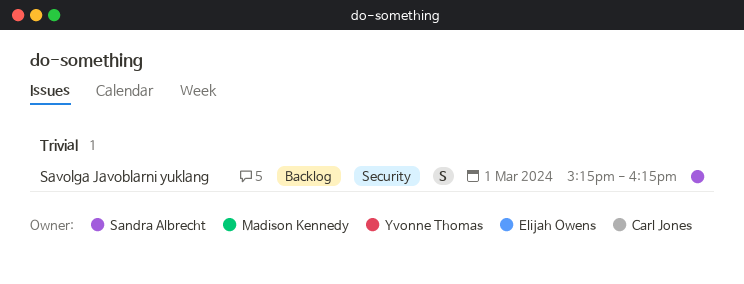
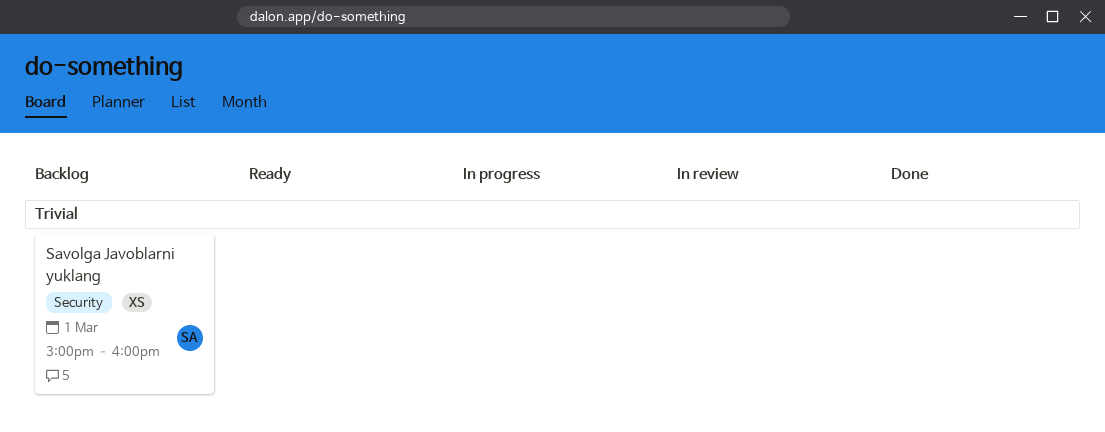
Savolga Javoblarni yuklang, estimate: S -> XS
Savolga Javoblarni yuklang, begins: 15:15 -> 15:00
Savolga Javoblarni yuklang, ends: 16:15 -> 16:00

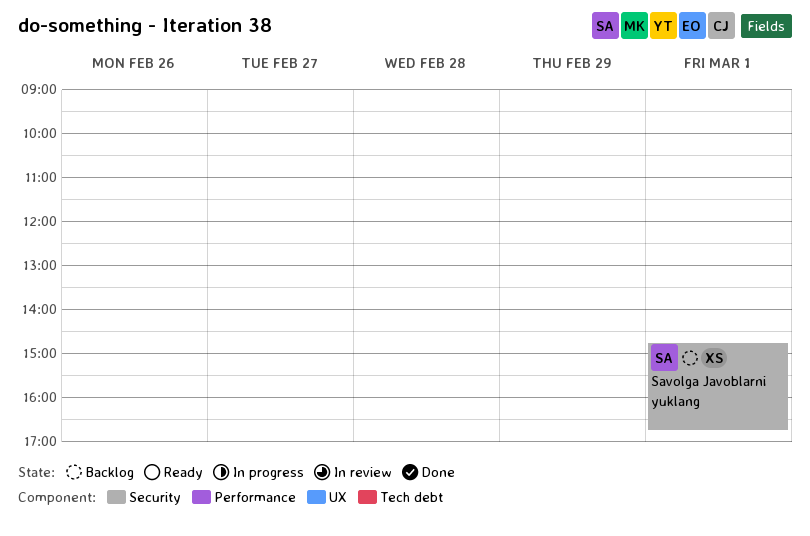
Savolga Javoblarni yuklang, begins: 15:00 -> 14:45
Savolga Javoblarni yuklang, ends: 16:00 -> 16:45

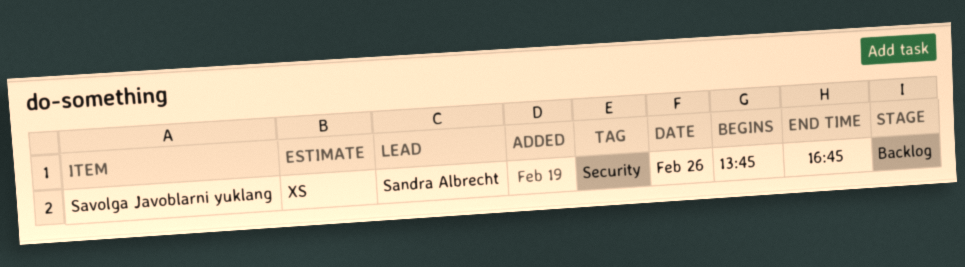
Savolga Javoblarni yuklang, day: Mar 1 -> Feb 26
Savolga Javoblarni yuklang, begins: 14:45 -> 13:45

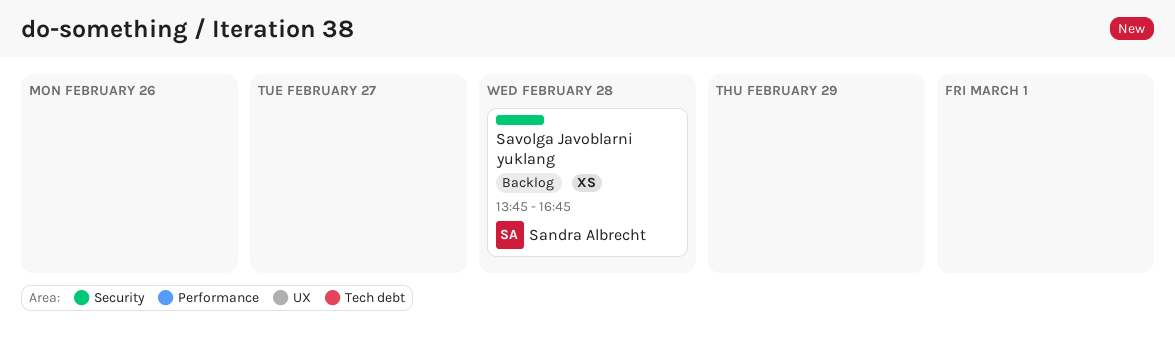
Savolga Javoblarni yuklang, day: Feb 26 -> Feb 28

